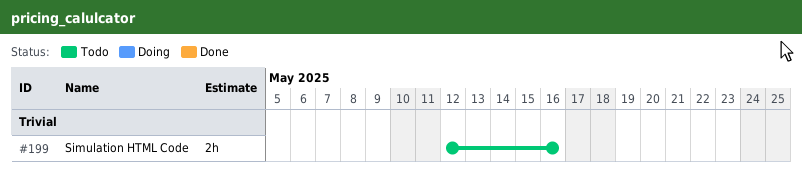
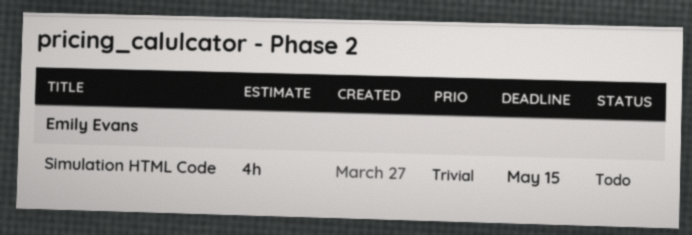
Simulation HTML Code, estimate: 2h -> 4h
Simulation HTML Code, due: May 16 -> May 15

